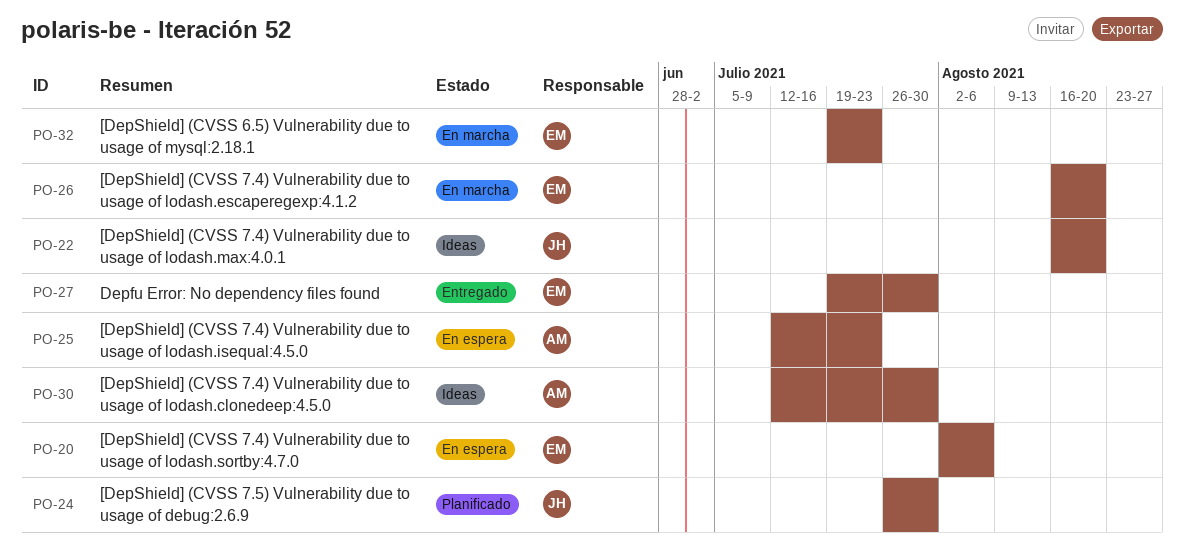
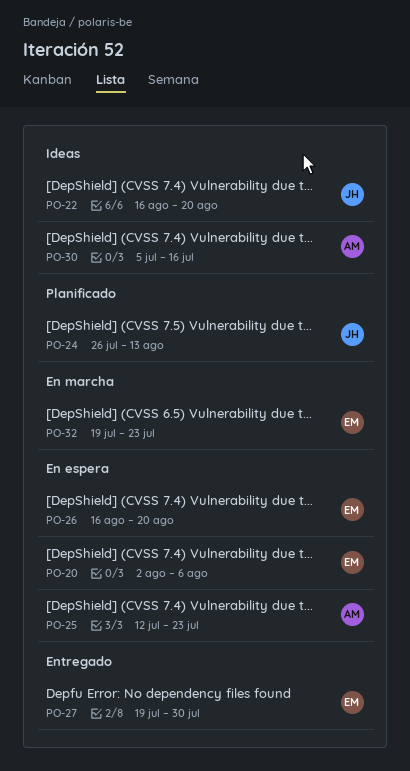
PO-24, due: Jul 30 -> Aug 13
PO-26, status: En marcha -> En espera
PO-30, start: Jul 12 -> Jul 5
PO-30, due: Jul 30 -> Jul 16

